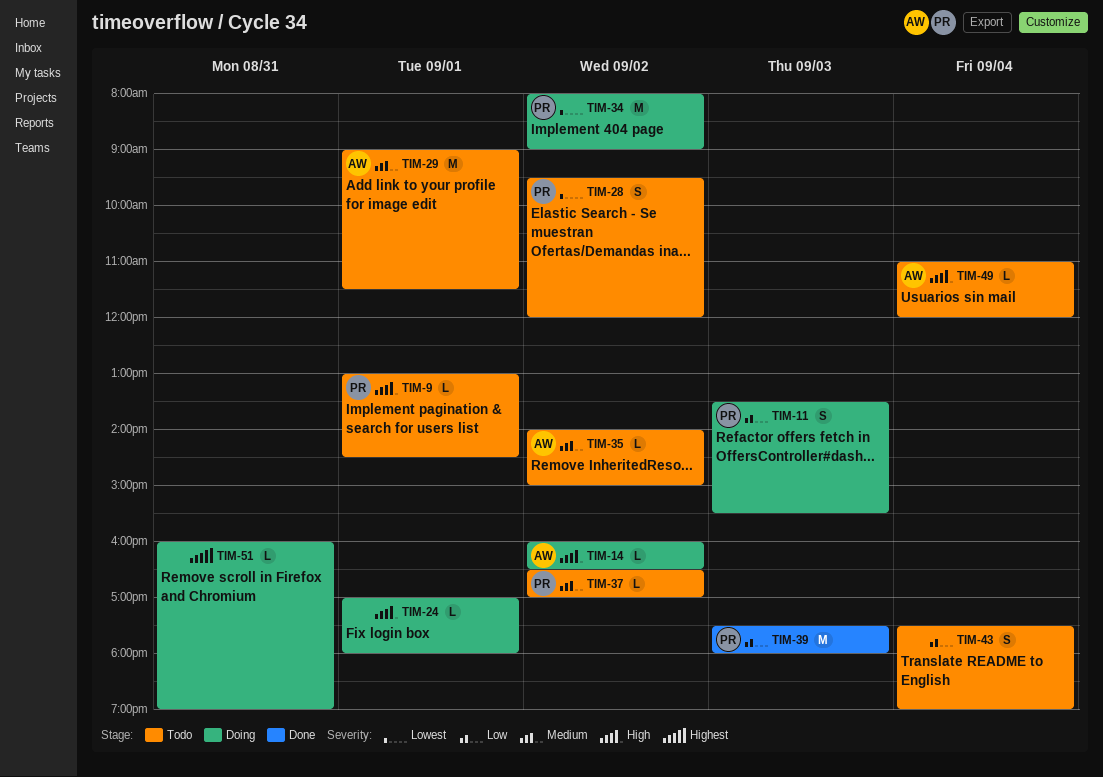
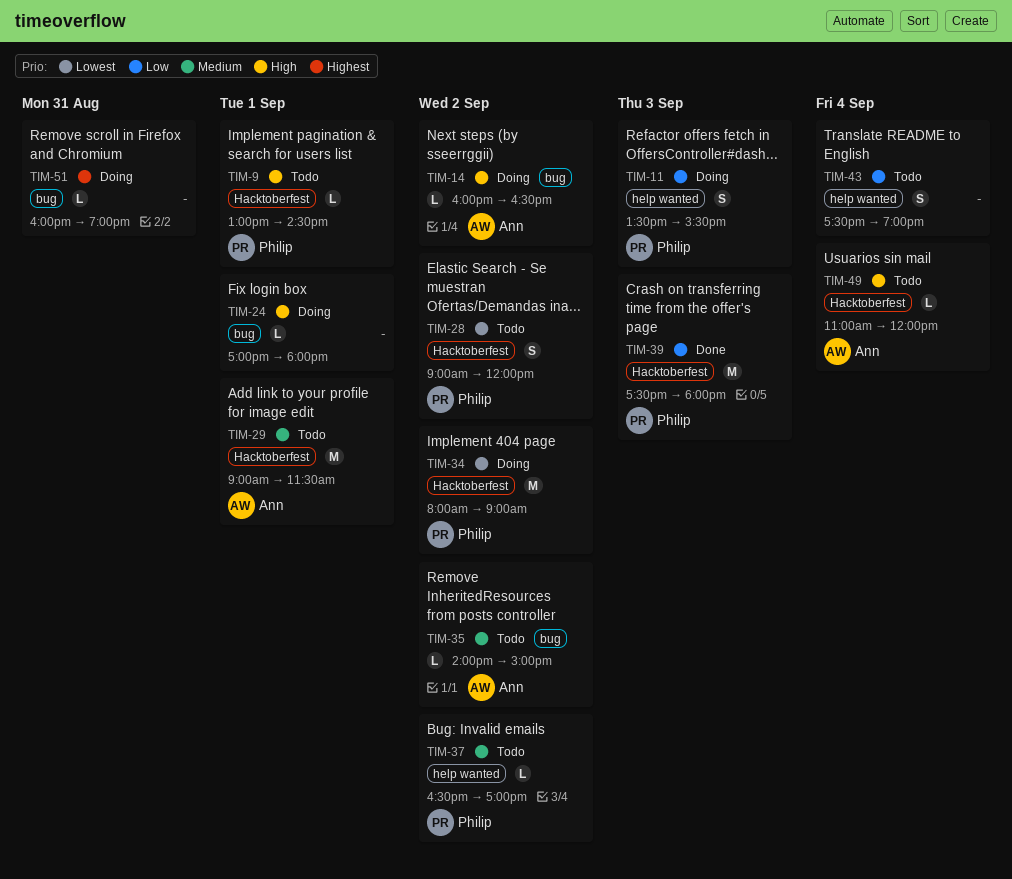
TIM-28, begins: 09:30 -> 09:00

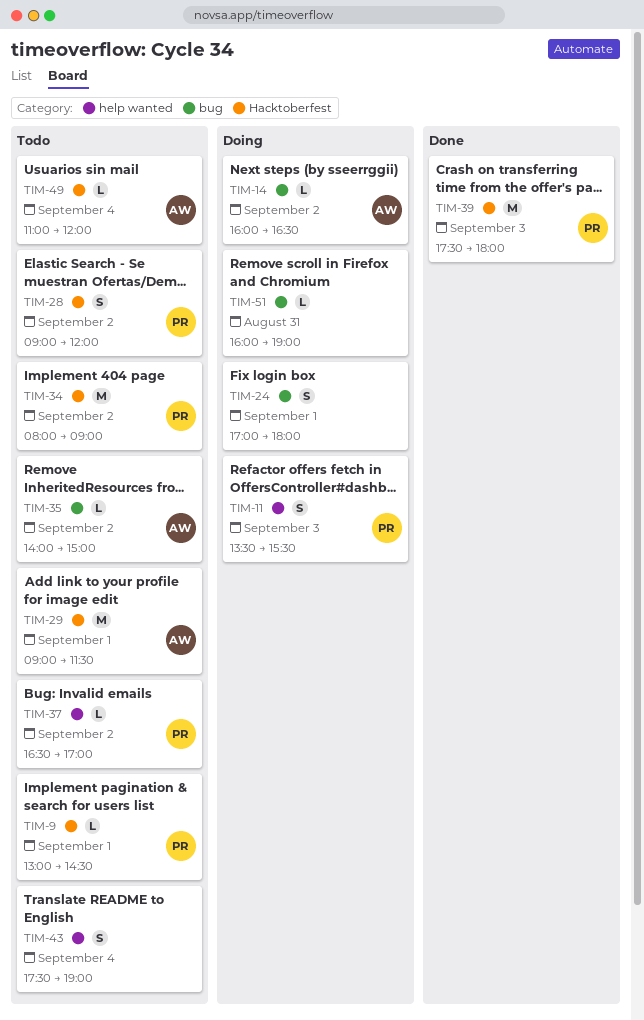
TIM-24, estimate: L -> S
TIM-34, status: Doing -> Todo

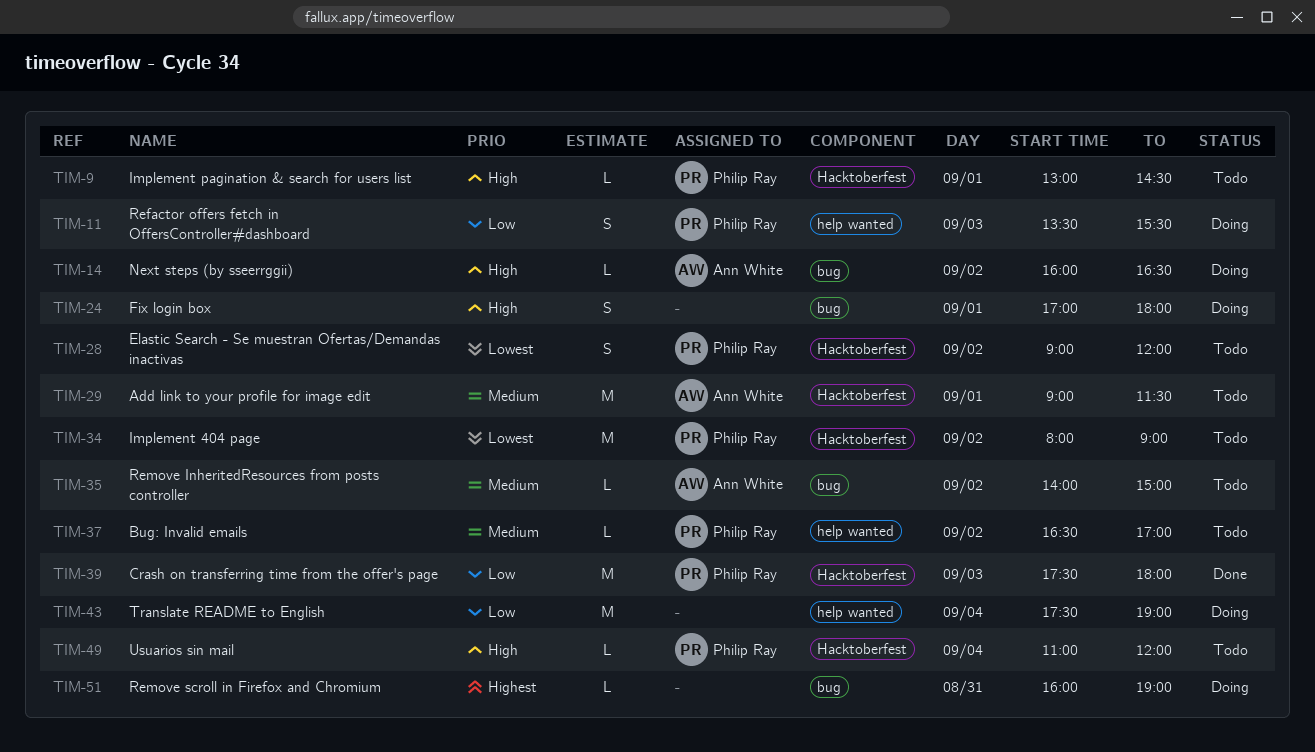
TIM-43, status: Todo -> Doing
TIM-43, estimate: S -> M
TIM-49, owner: Ann White -> Philip Ray

